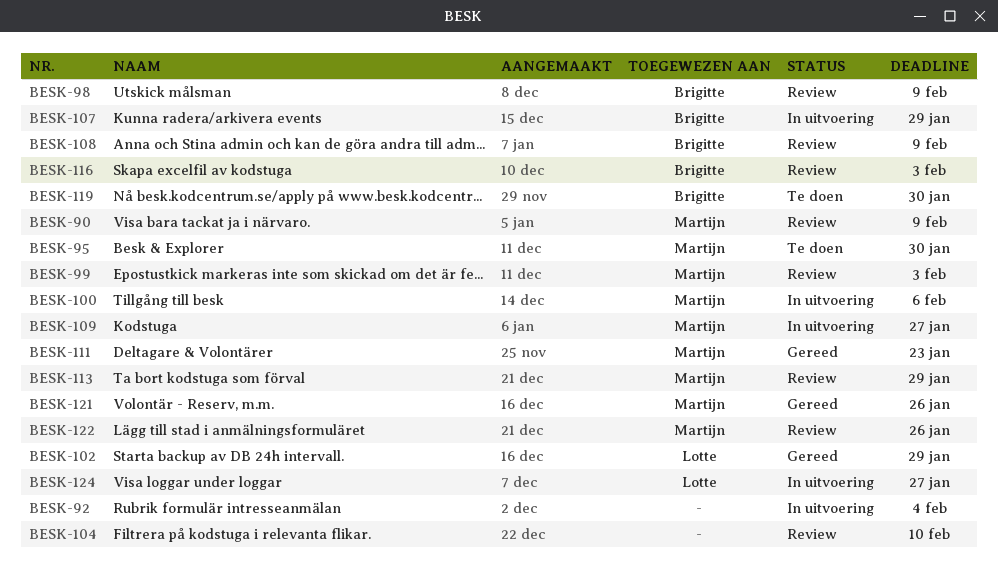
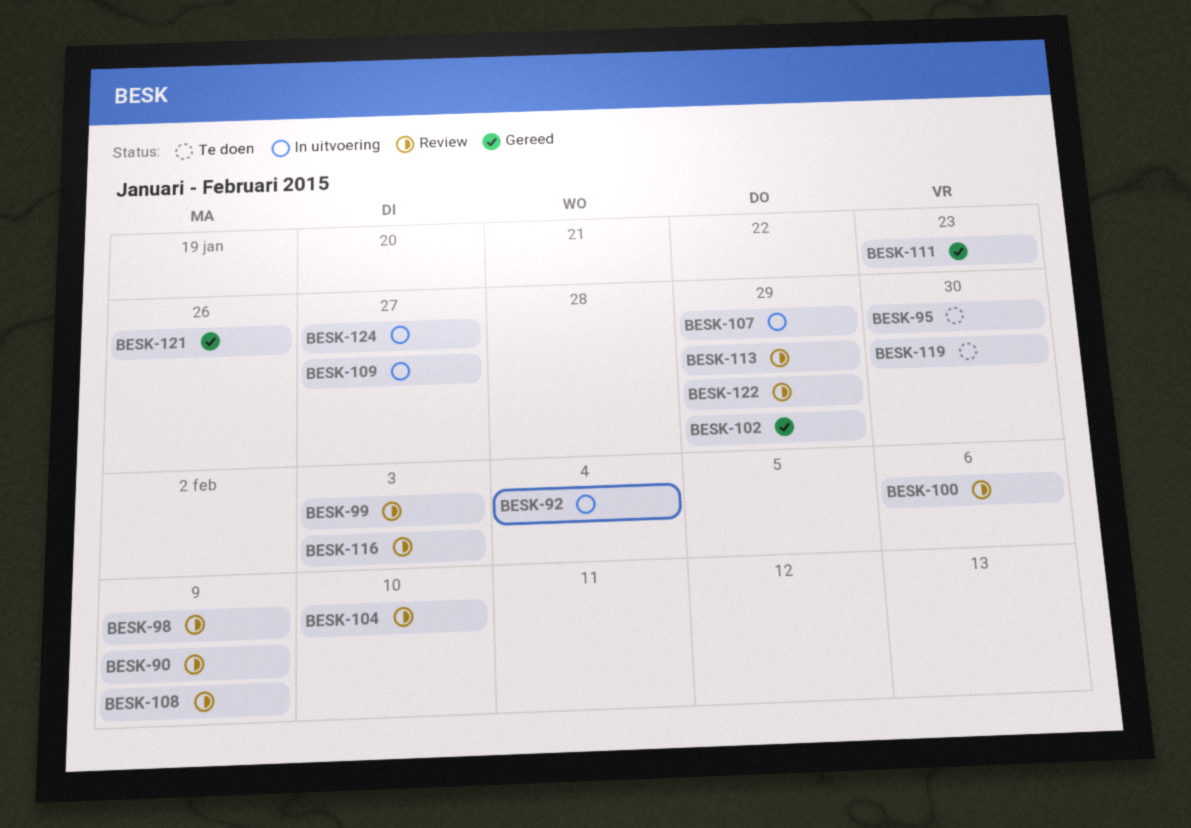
BESK-100, status: In uitvoering -> Review
BESK-122, due: Jan 26 -> Jan 29

